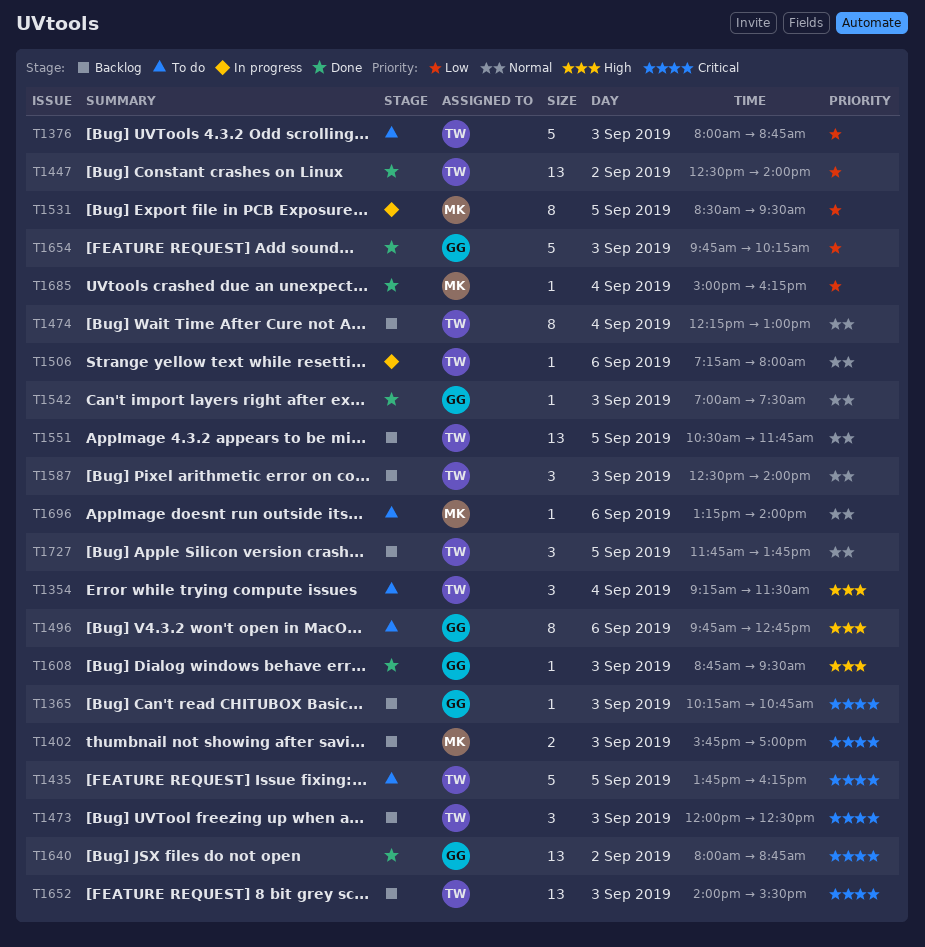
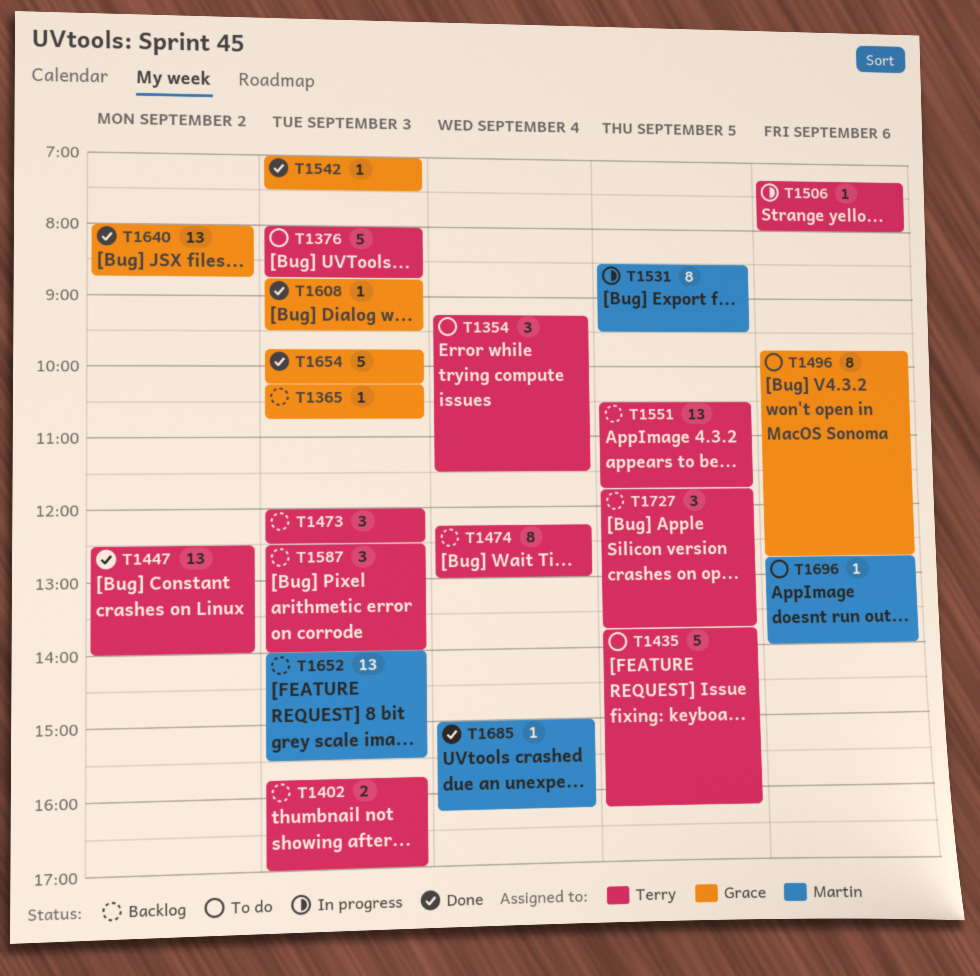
T1402, owner: Martin -> Terry
T1652, owner: Terry -> Martin
T1696, begins: 13:15 -> 12:45

